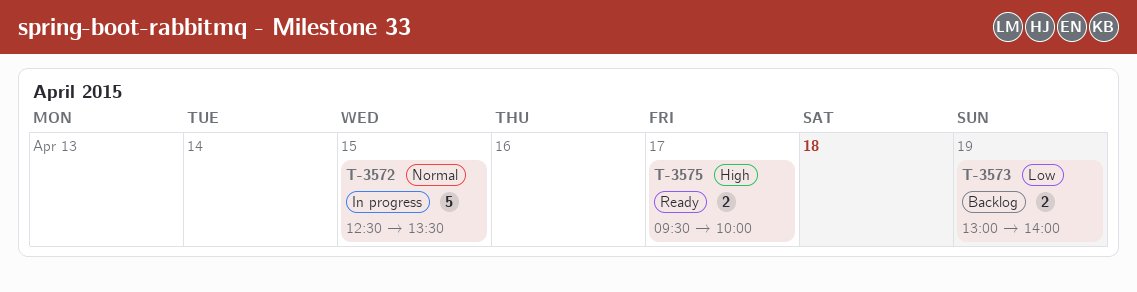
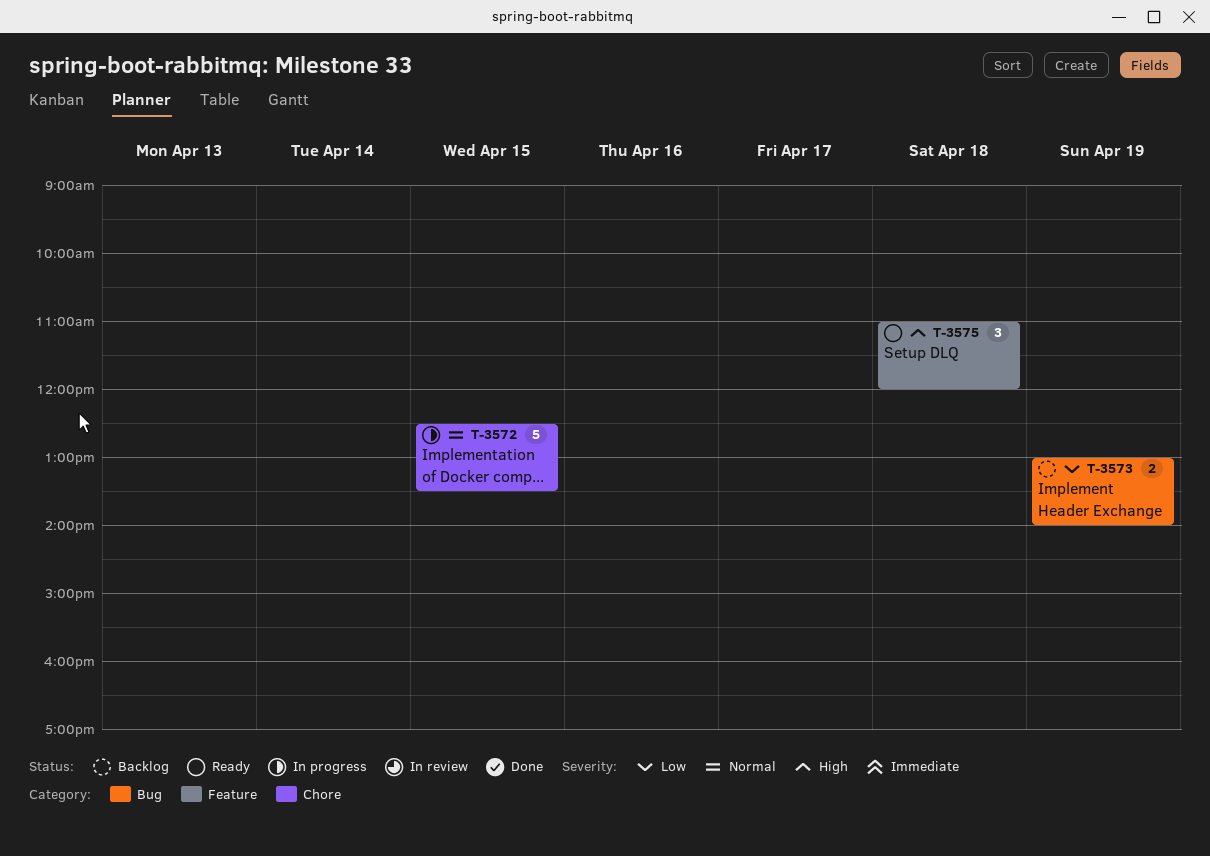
T-3575, estimate: 2 -> 3
T-3575, day: Apr 17 -> Apr 18
T-3575, begins: 09:30 -> 11:00
T-3575, ends: 10:00 -> 12:00

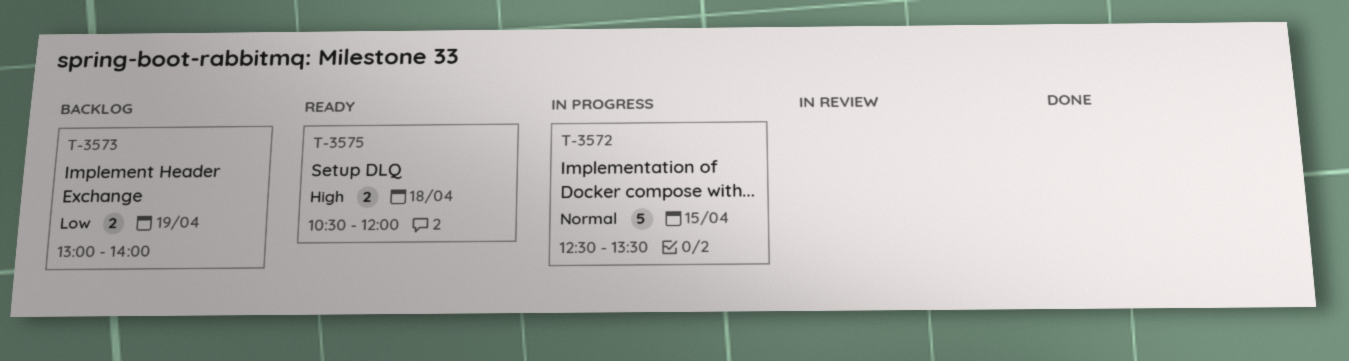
T-3575, estimate: 3 -> 2
T-3575, begins: 11:00 -> 10:30

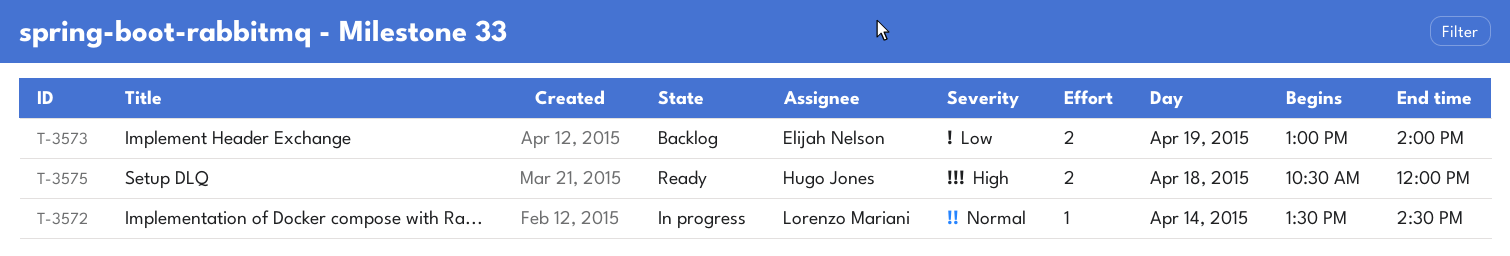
T-3572, estimate: 5 -> 1
T-3572, day: Apr 15 -> Apr 14
T-3572, begins: 12:30 -> 13:30
T-3572, ends: 13:30 -> 14:30

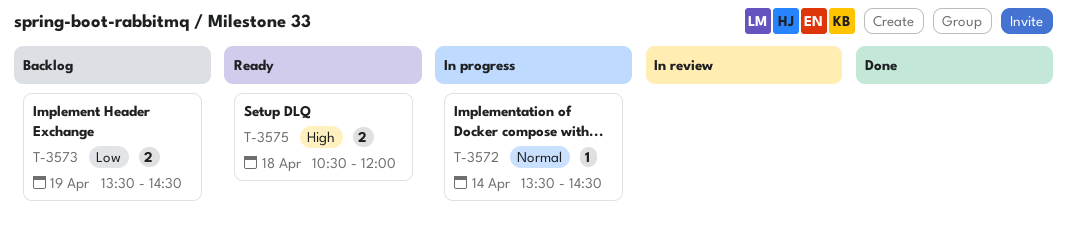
T-3573, begins: 13:00 -> 13:30
T-3573, ends: 14:00 -> 14:30

